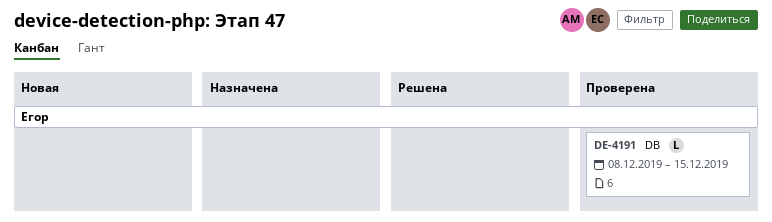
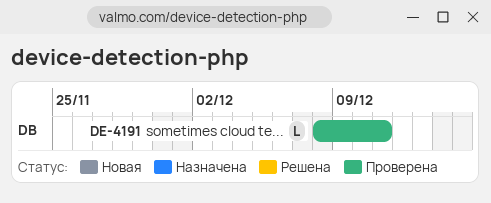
DE-4191, due: Dec 15 -> Dec 11

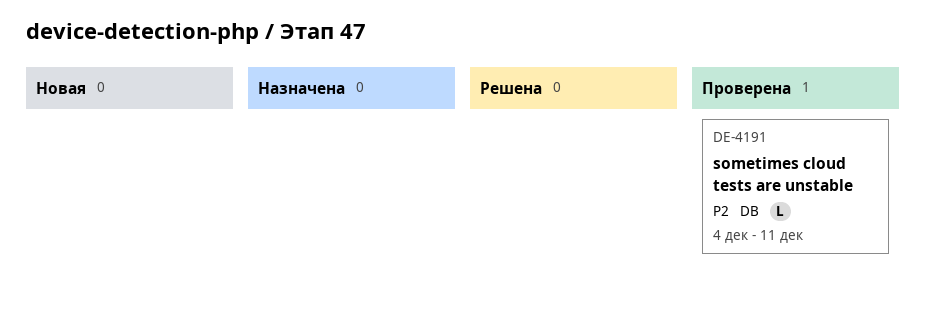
DE-4191, start: Dec 8 -> Dec 4

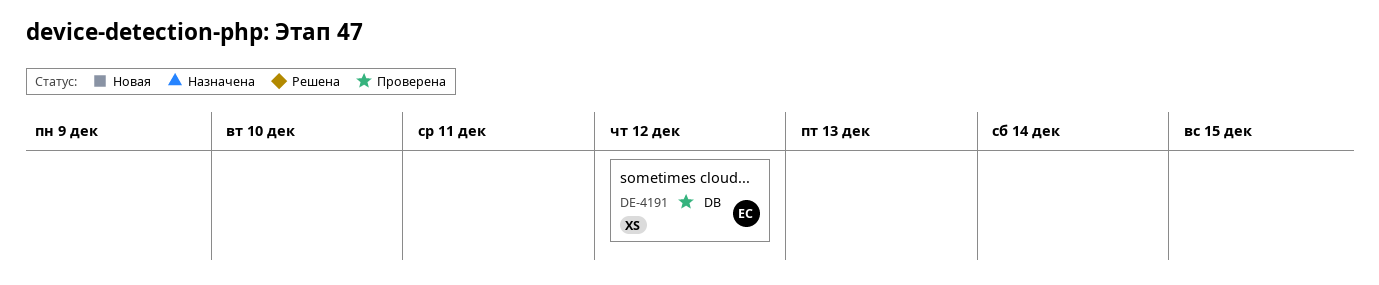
DE-4191, estimate: L -> XS
DE-4191, due: Dec 11 -> Dec 12

